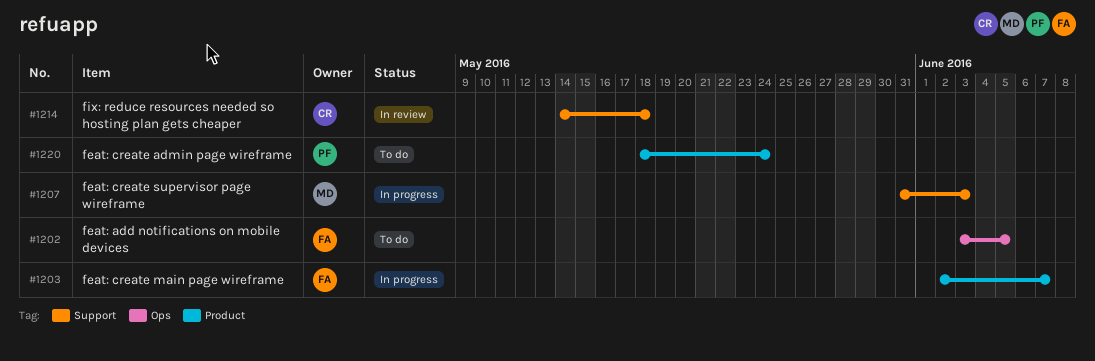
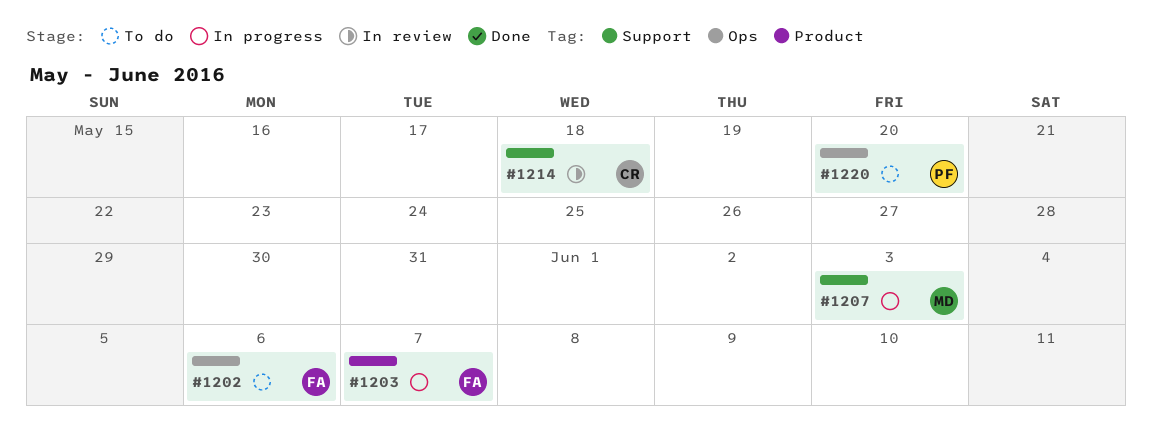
#1202, due: Jun 5 -> Jun 6
#1220, label: Product -> Ops
#1220, due: May 24 -> May 20

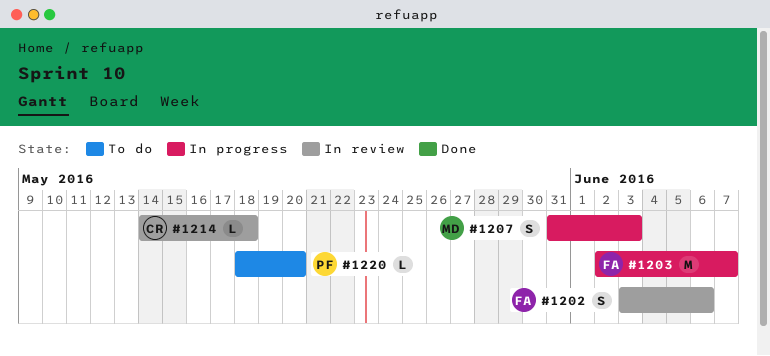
#1202, status: To do -> In review

